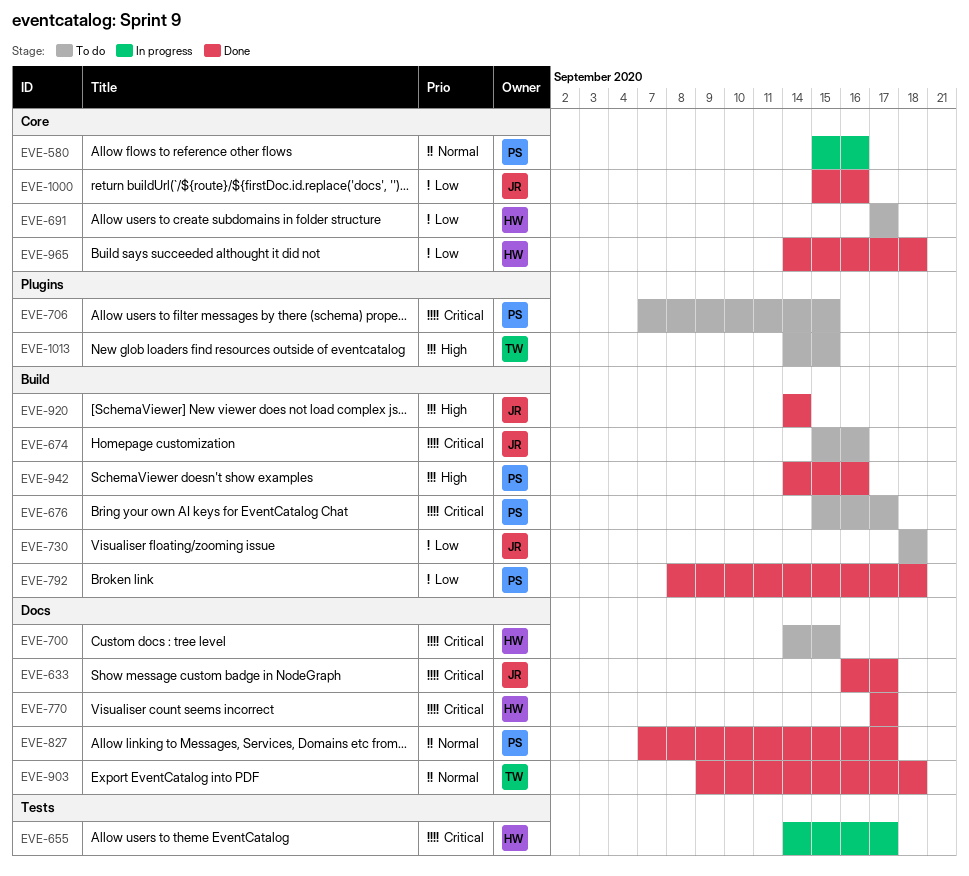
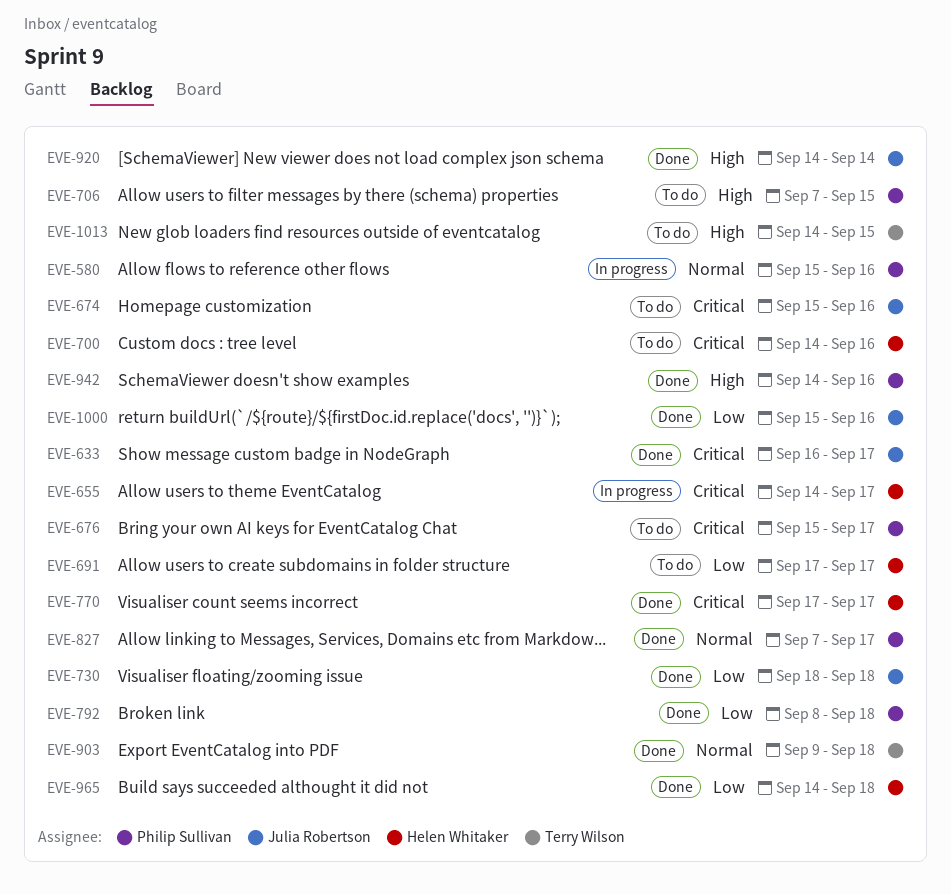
EVE-700, due: Sep 15 -> Sep 16
EVE-706, priority: Critical -> High
EVE-730, status: To do -> Done

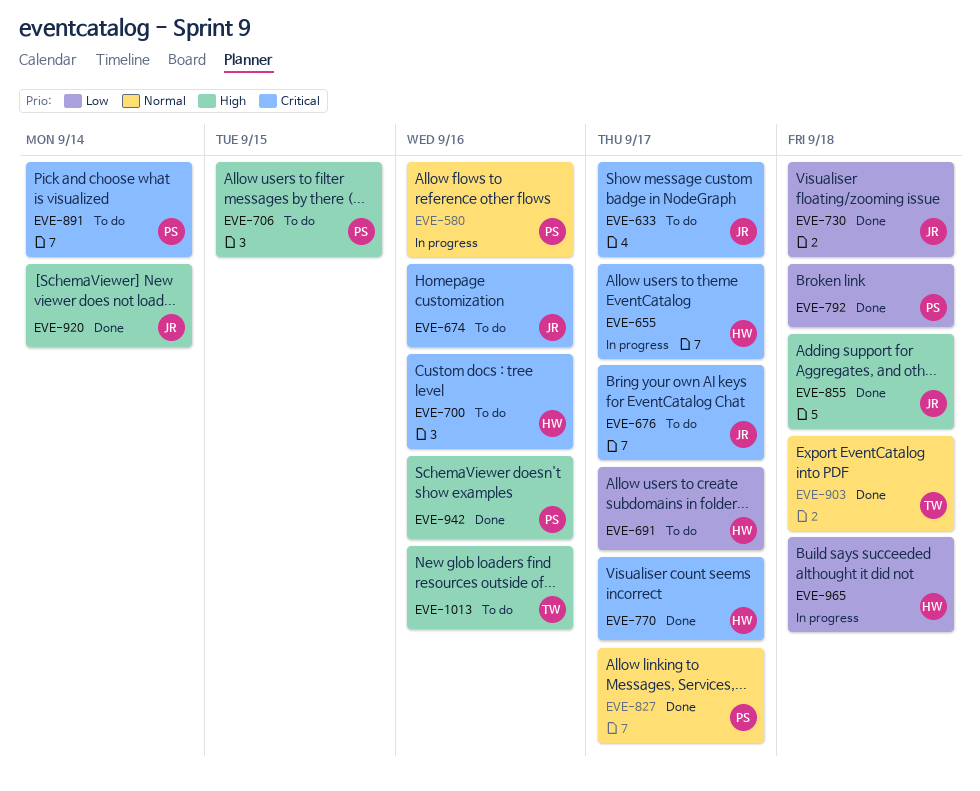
EVE-633, status: Done -> To do
EVE-676, owner: Philip Sullivan -> Julia Robertson
EVE-855: none -> present
EVE-891: none -> present
EVE-965, status: Done -> In progress
EVE-1000: present -> none
EVE-1013, due: Sep 15 -> Sep 16

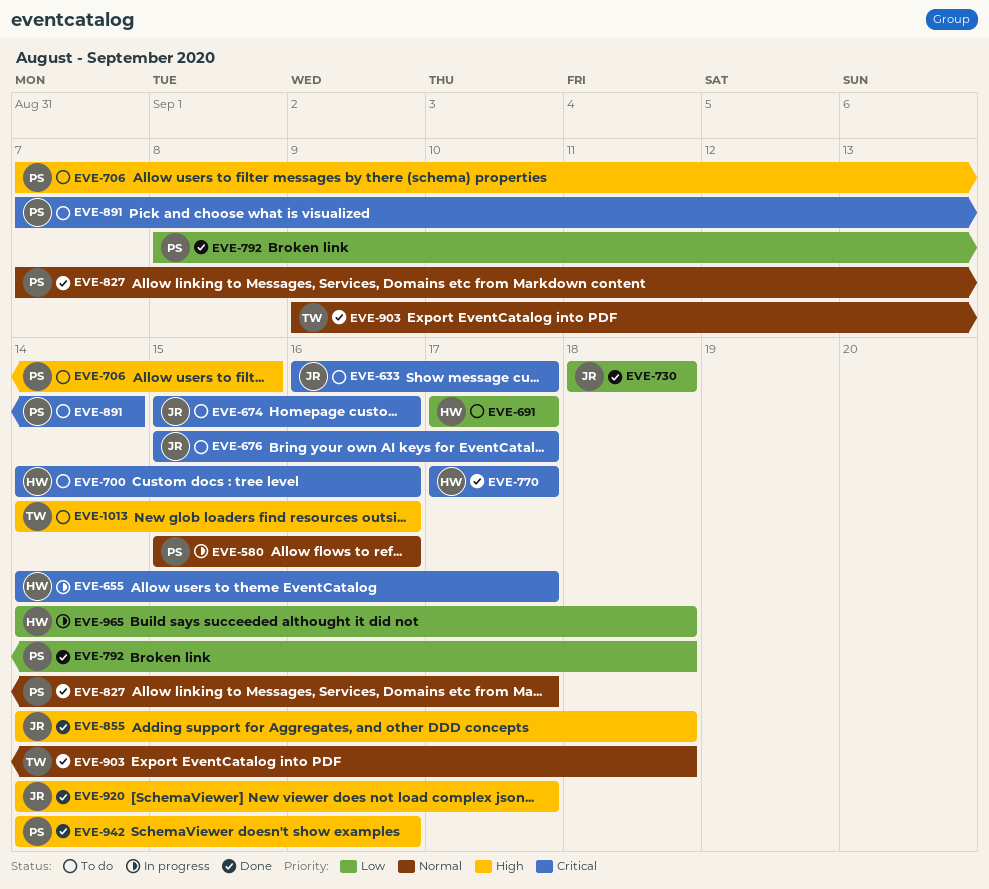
EVE-920, due: Sep 14 -> Sep 17

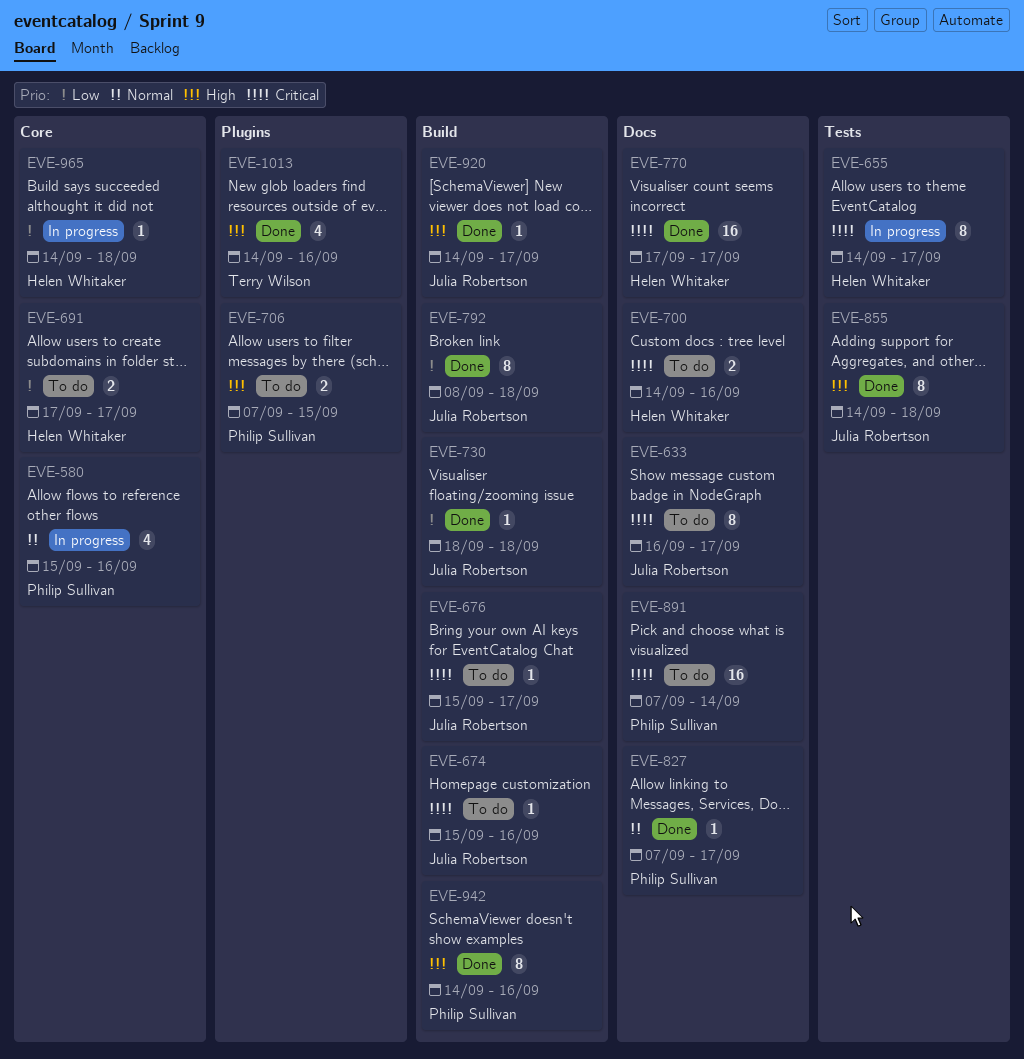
EVE-792, owner: Philip Sullivan -> Julia Robertson
EVE-903: present -> none
EVE-1013, status: To do -> Done

